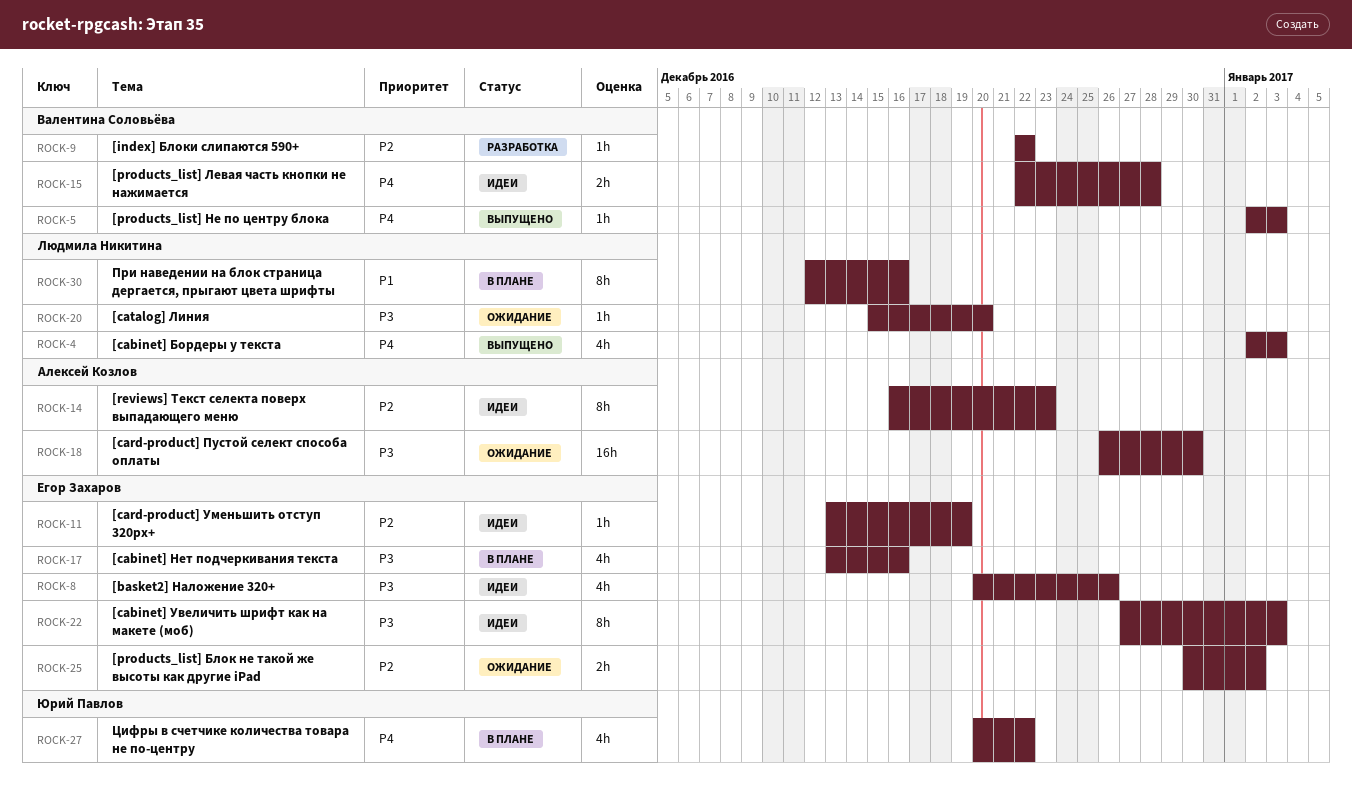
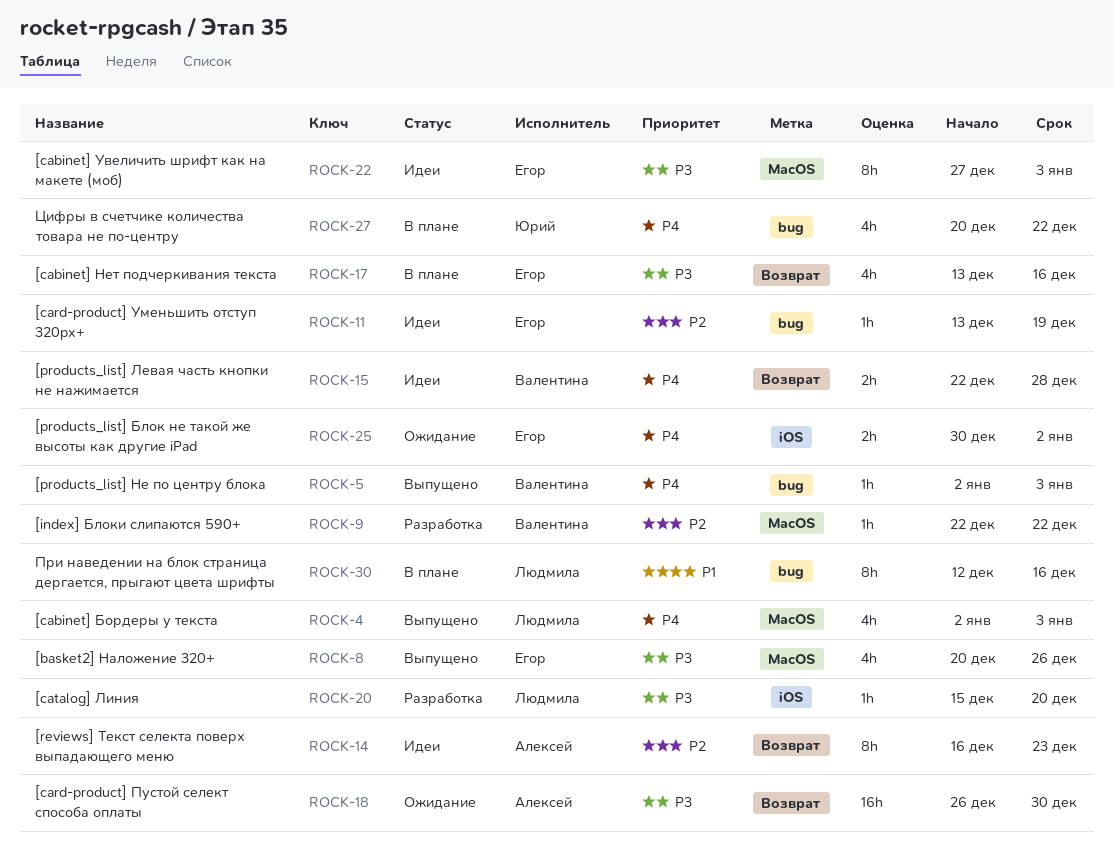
ROCK-8, status: Идеи -> Выпущено
ROCK-20, status: Ожидание -> Разработка
ROCK-25, priority: P2 -> P4

